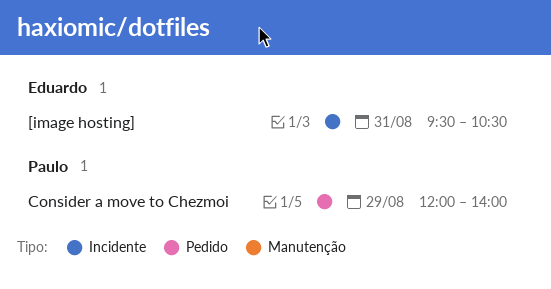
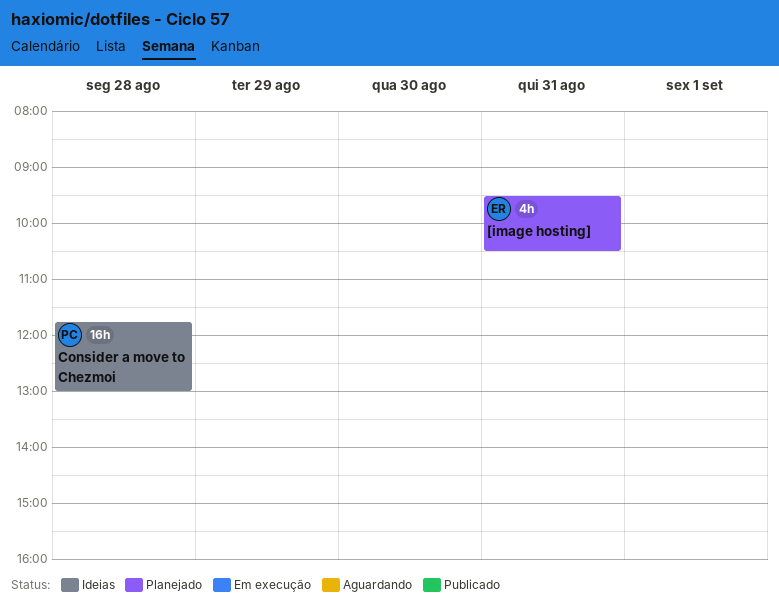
Consider a move to Chezmoi, day: Aug 29 -> Aug 28
Consider a move to Chezmoi, begins: 12:00 -> 11:45
Consider a move to Chezmoi, ends: 14:00 -> 13:00

